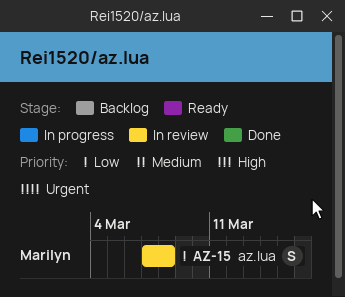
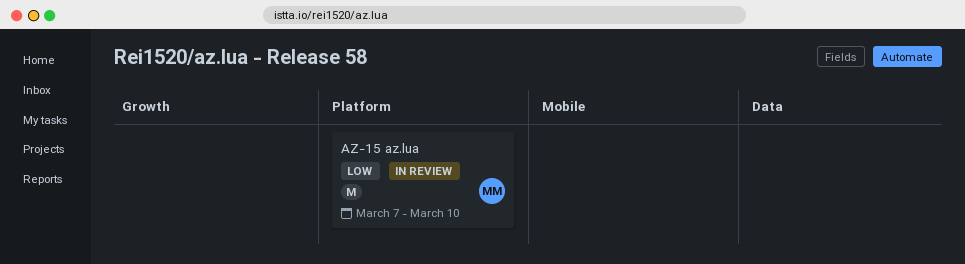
AZ-15, estimate: S -> M
AZ-15, due: Mar 8 -> Mar 10

